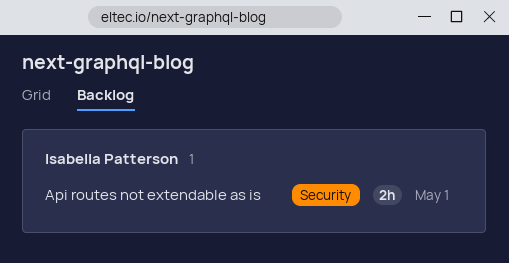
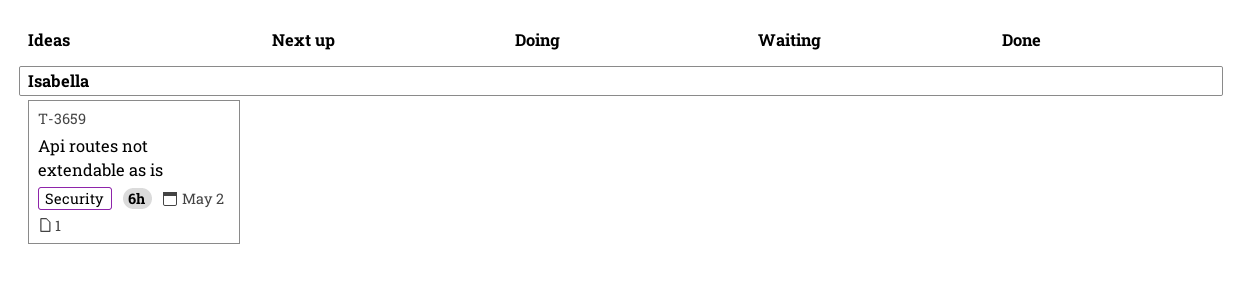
Api routes not extendable as is, estimate: 2h -> 6h
Api routes not extendable as is, due: May 1 -> May 2

